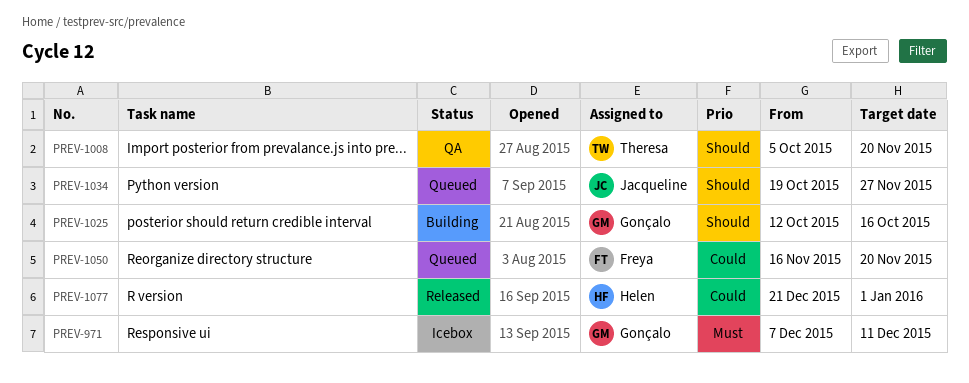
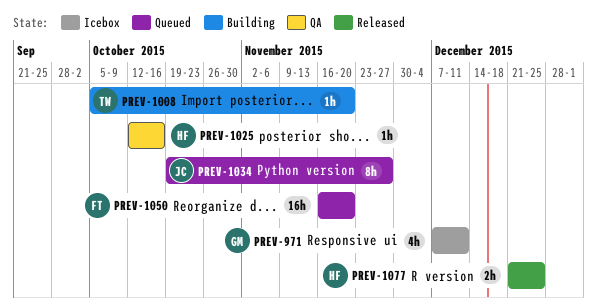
PREV-1008, status: QA -> Building
PREV-1025, status: Building -> QA
PREV-1025, owner: Gonçalo -> Helen
PREV-1077, due: Jan 1 -> Dec 25

